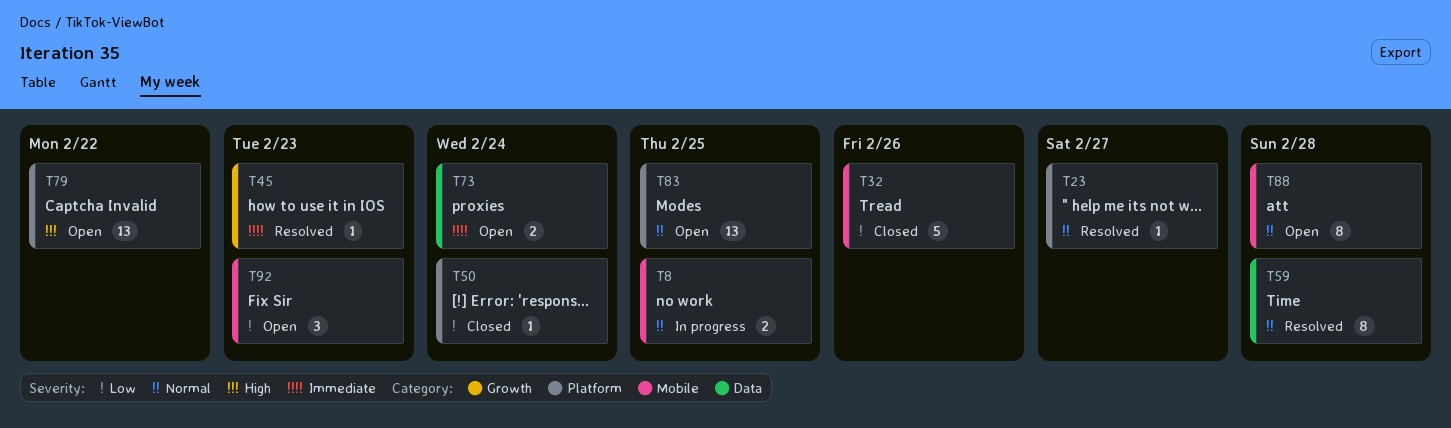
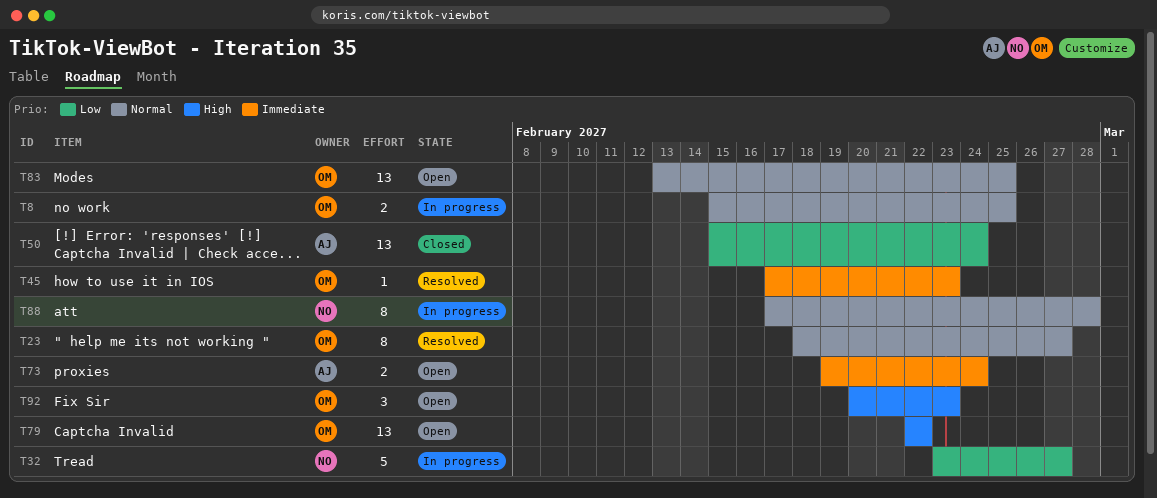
T23, estimate: 1 -> 8
T32, status: Closed -> In progress
T32, due: Feb 26 -> Feb 27
T50, estimate: 1 -> 13
T59: present -> none
T88, status: Open -> In progress
T92, priority: Low -> High

